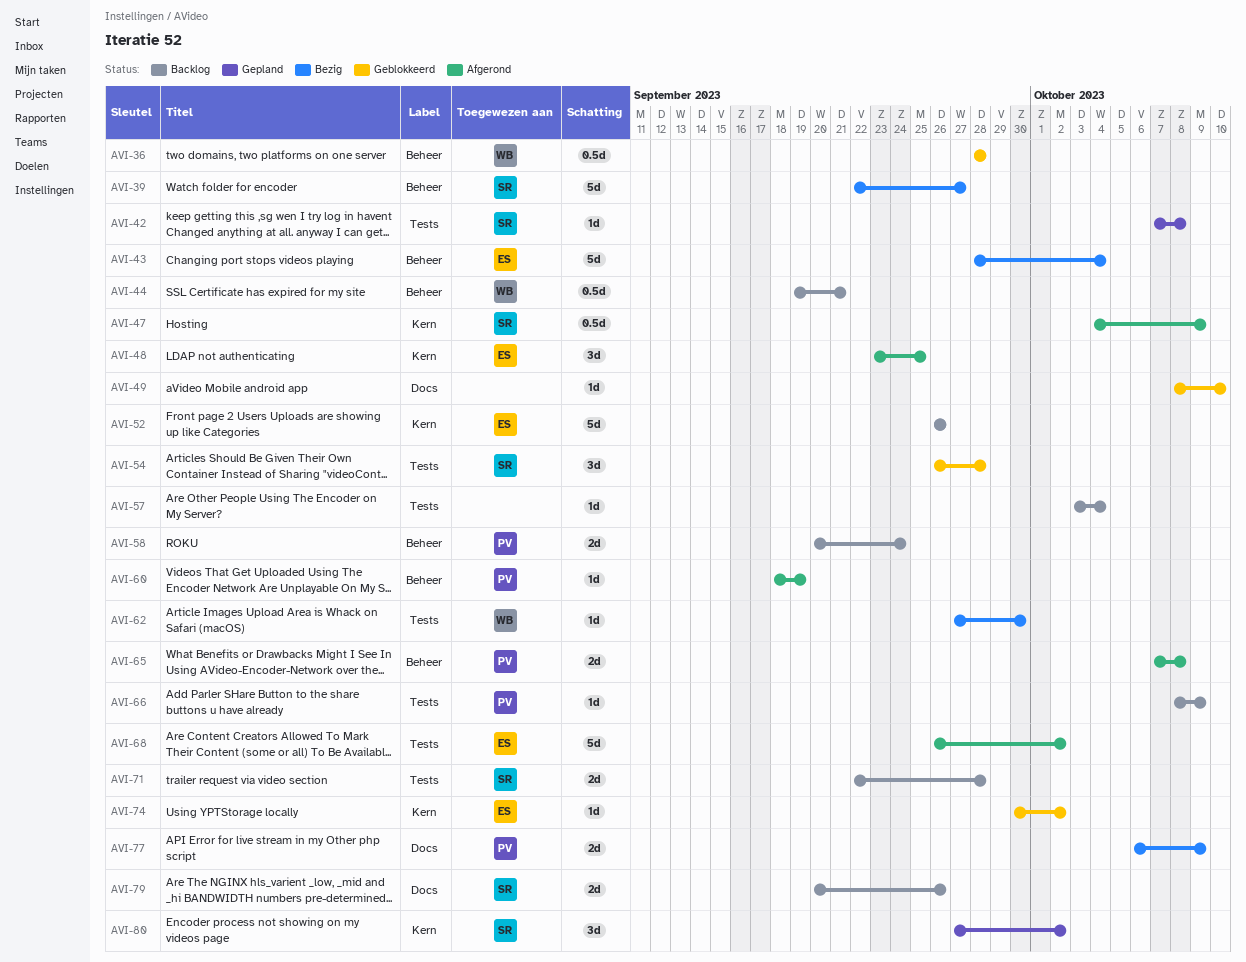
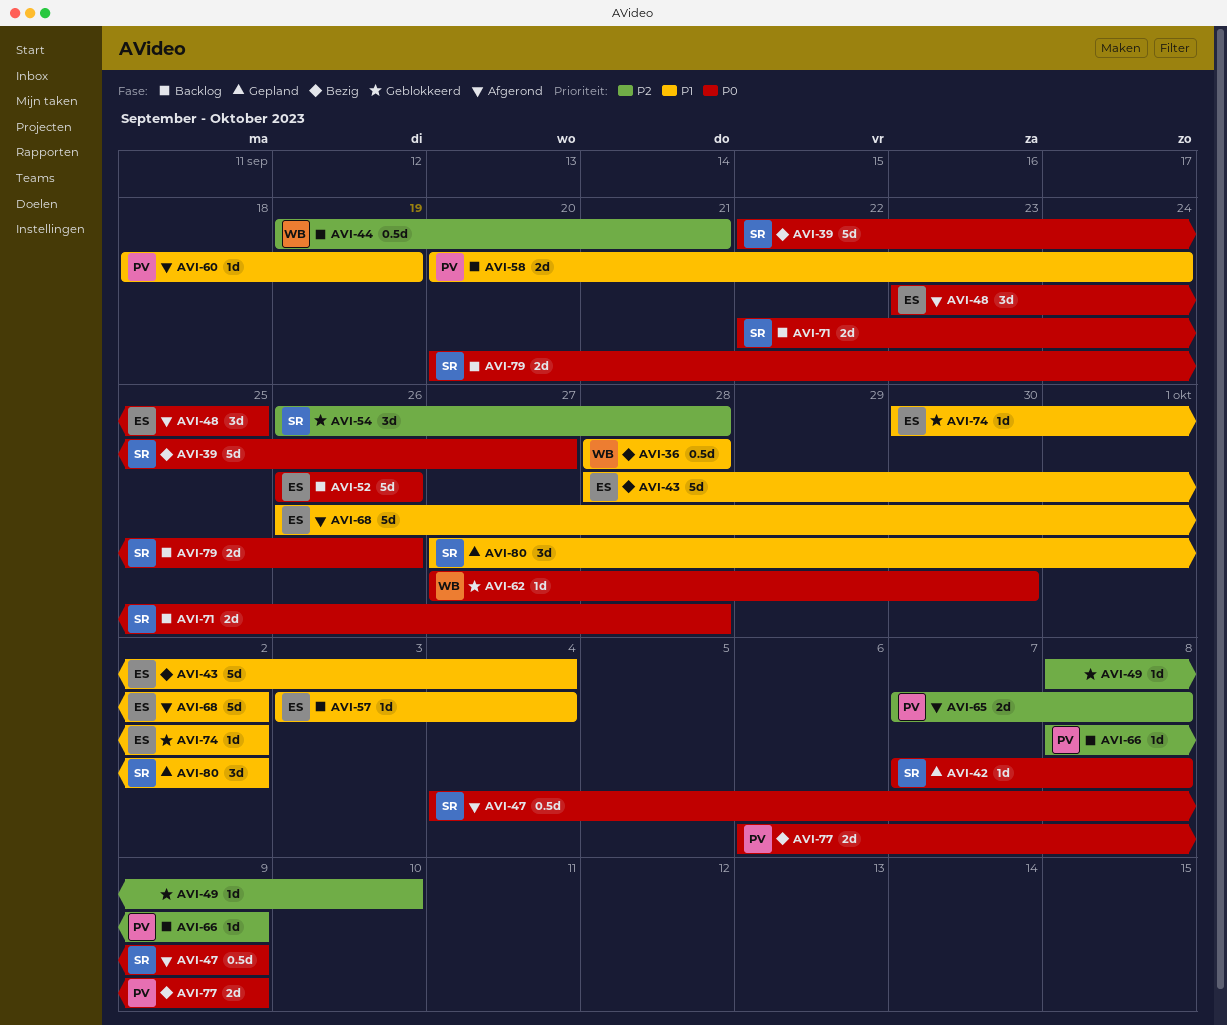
AVI-36, status: Geblokkeerd -> Bezig
AVI-57, owner: none -> ES
AVI-62, status: Bezig -> Geblokkeerd

